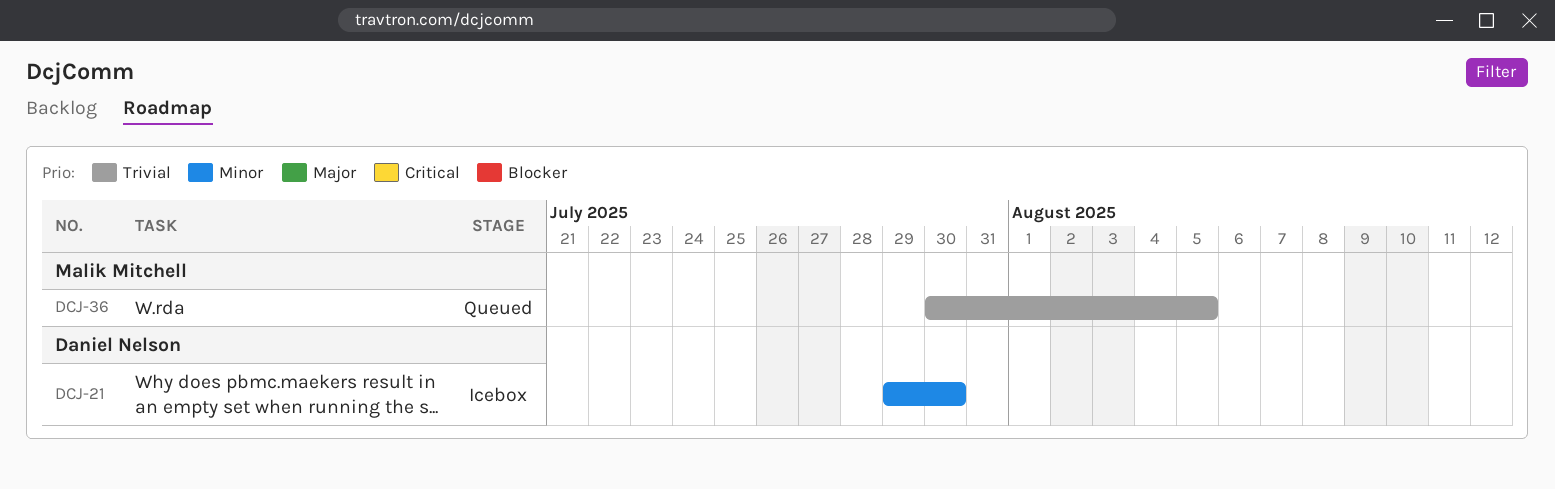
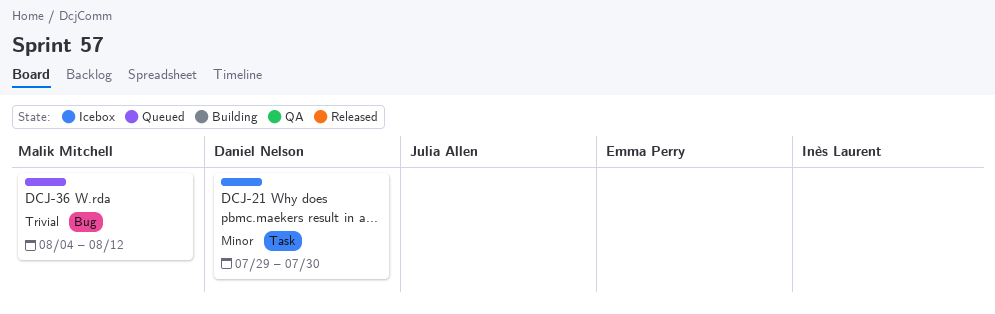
DCJ-36, start: Jul 30 -> Aug 4
DCJ-36, due: Aug 5 -> Aug 12

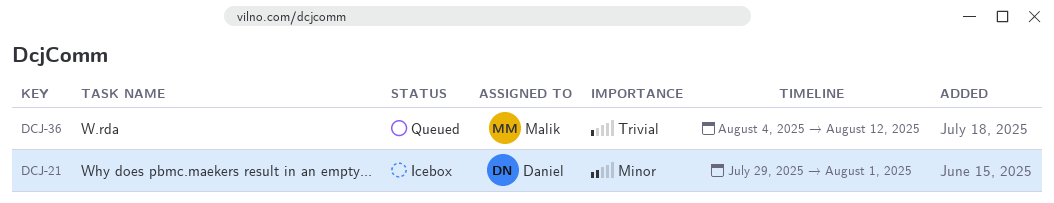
DCJ-21, due: Jul 30 -> Aug 1

